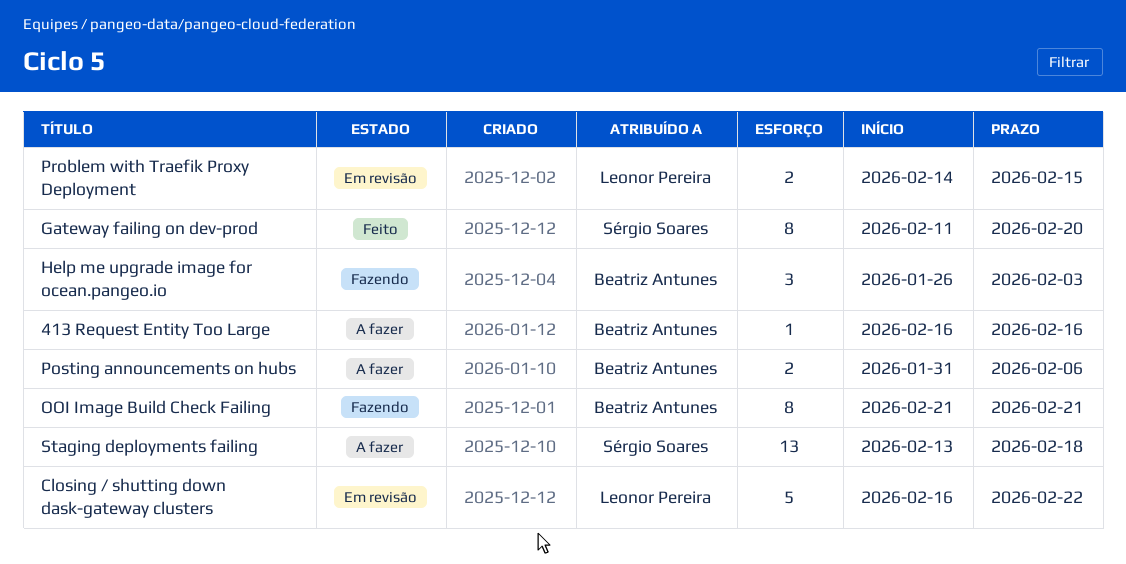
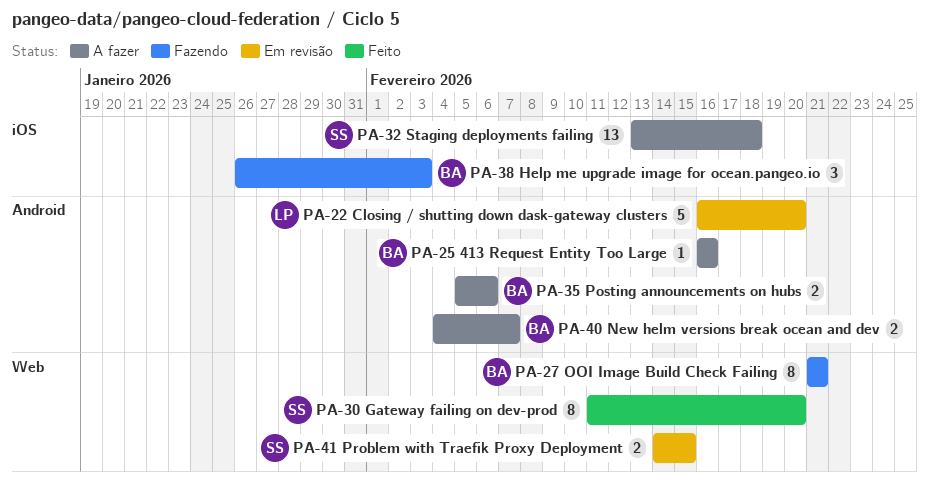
Closing / shutting down dask-gateway clusters, due: Feb 22 -> Feb 20
New helm versions break ocean and dev: none -> present
Posting announcements on hubs, start: Jan 31 -> Feb 5
Problem with Traefik Proxy Deployment, owner: Leonor Pereira -> Sérgio Soares

